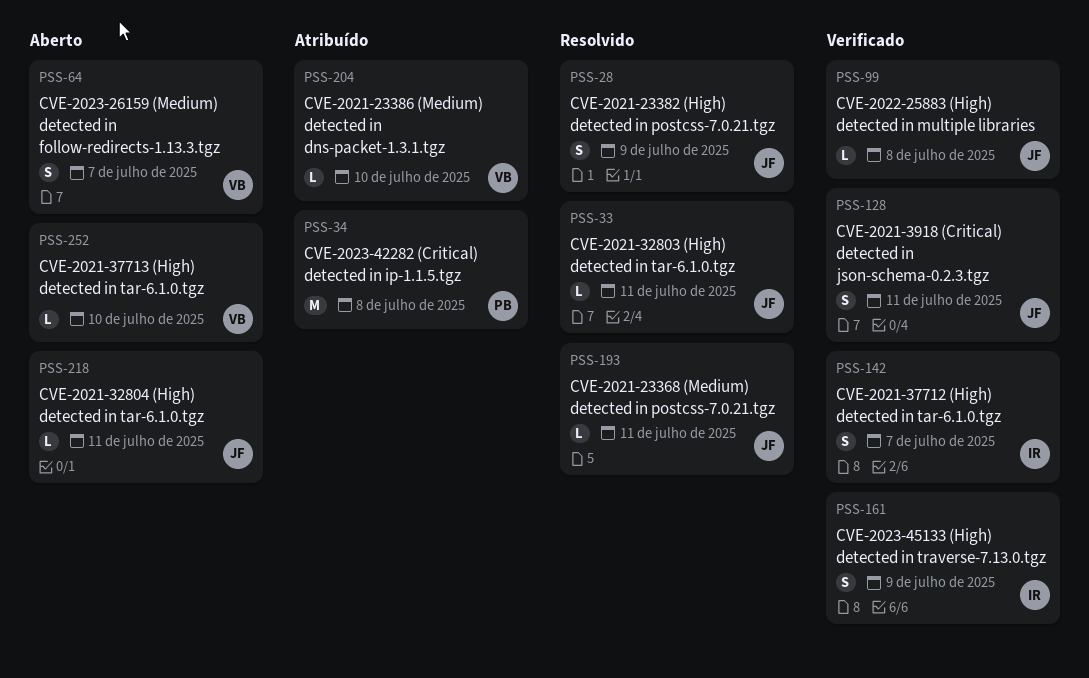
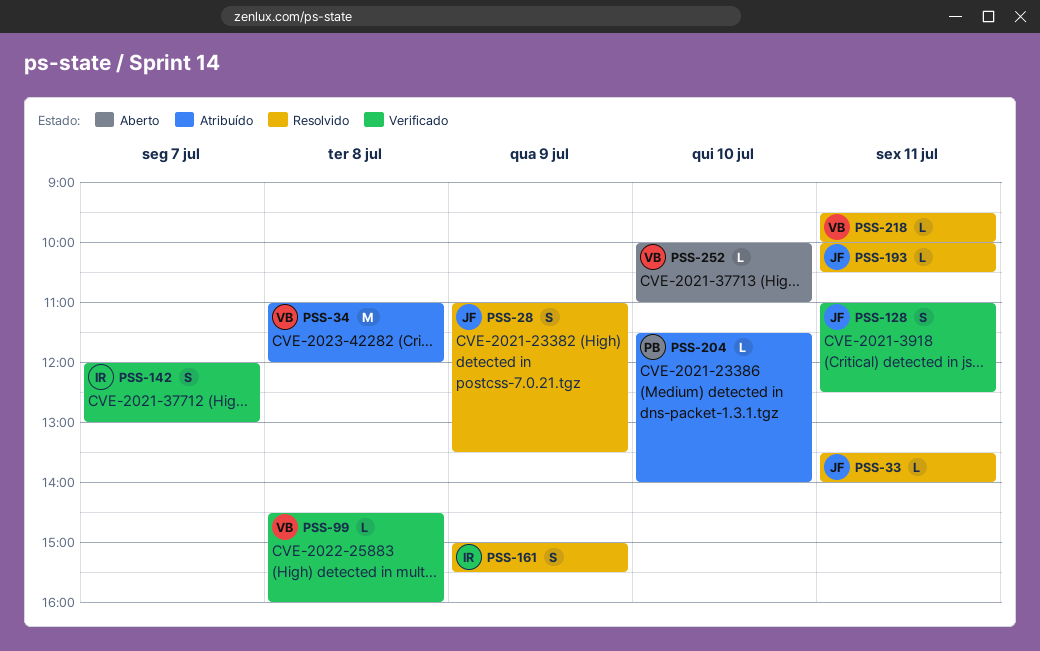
PSS-34, owner: PB -> VB
PSS-64: present -> none
PSS-99, owner: JF -> VB
PSS-161, status: Verificado -> Resolvido
PSS-204, owner: VB -> PB
PSS-218, status: Aberto -> Resolvido
PSS-218, owner: JF -> VB

